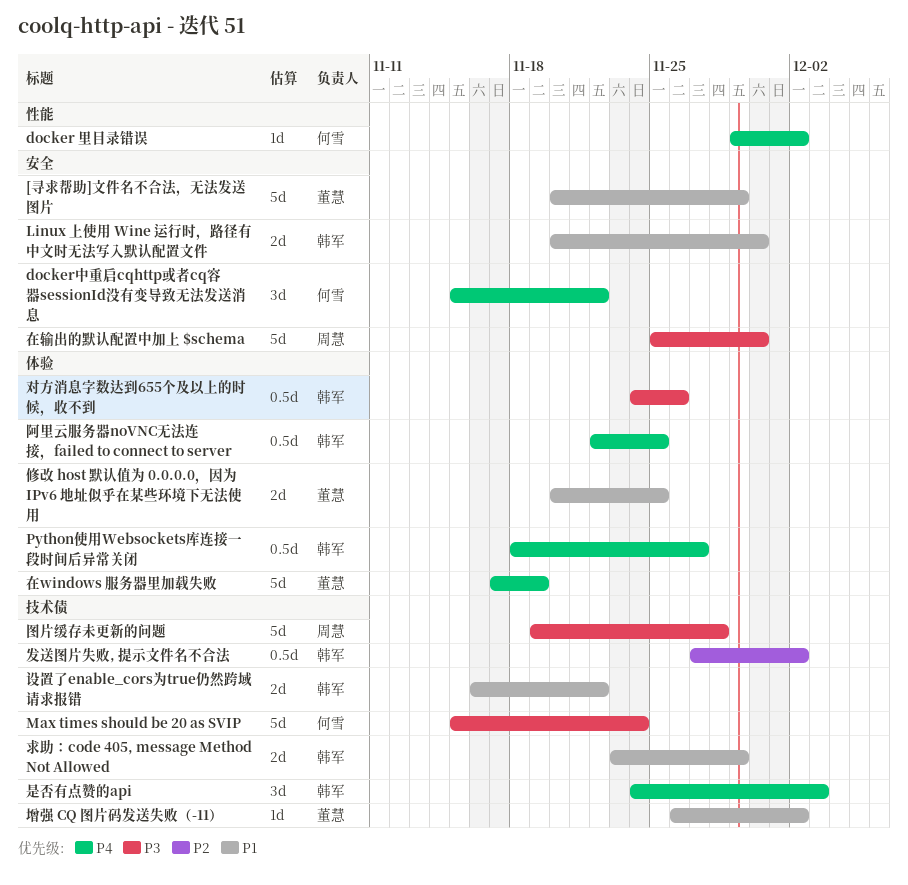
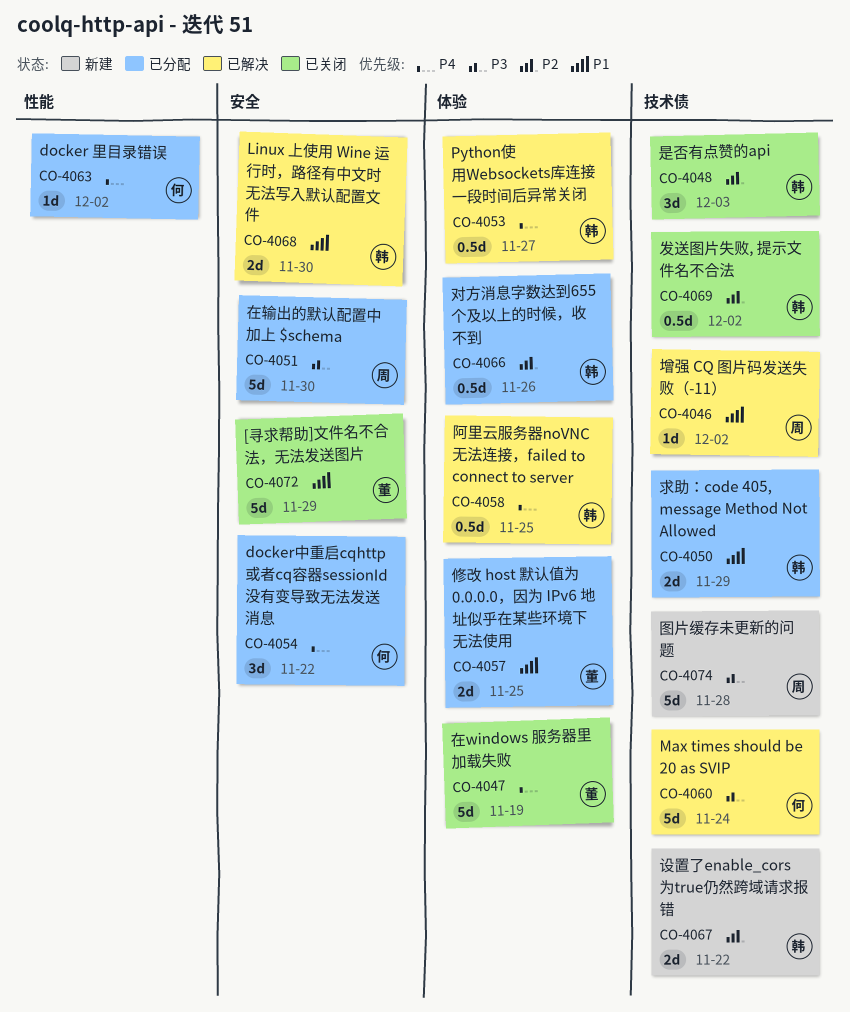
增强 CQ 图片码发送失败（-11）, owner: 董慧 -> 周慧
对方消息字数达到655个及以上的时候，收不到, priority: P3 -> P2
是否有点赞的api, priority: P4 -> P2
设置了enable_cors为true仍然跨域请求报错, priority: P1 -> P2

